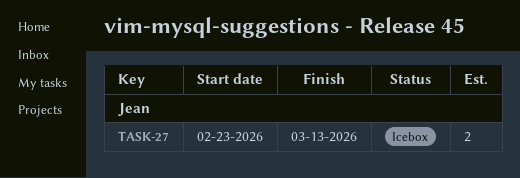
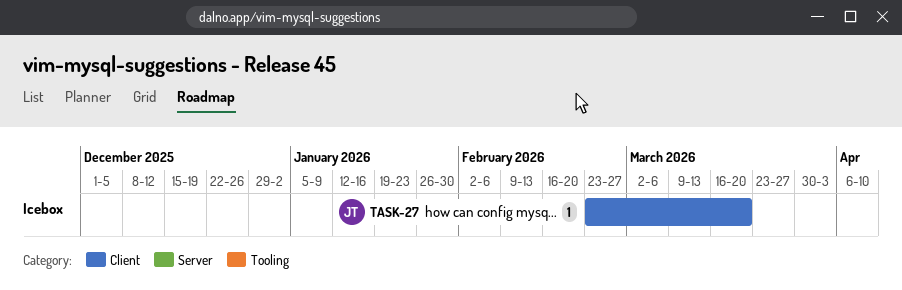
TASK-27, estimate: 2 -> 1
TASK-27, due: Mar 13 -> Mar 20

